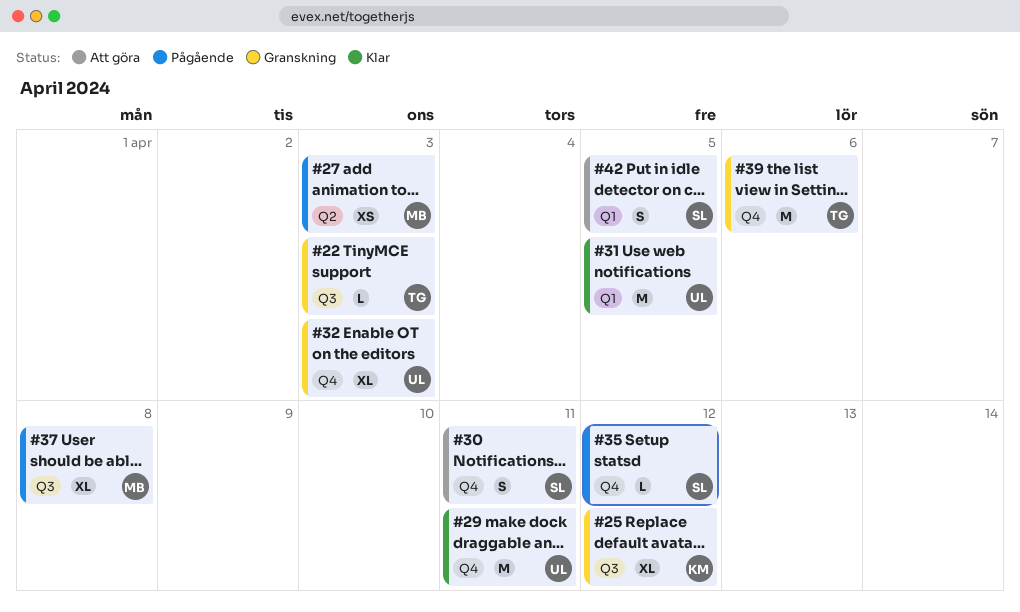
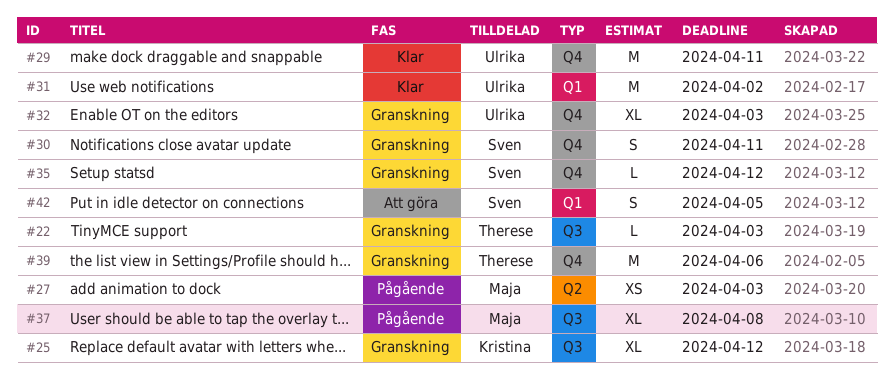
#30, status: Att göra -> Granskning
#31, due: Apr 5 -> Apr 2
#35, status: Pågående -> Granskning

